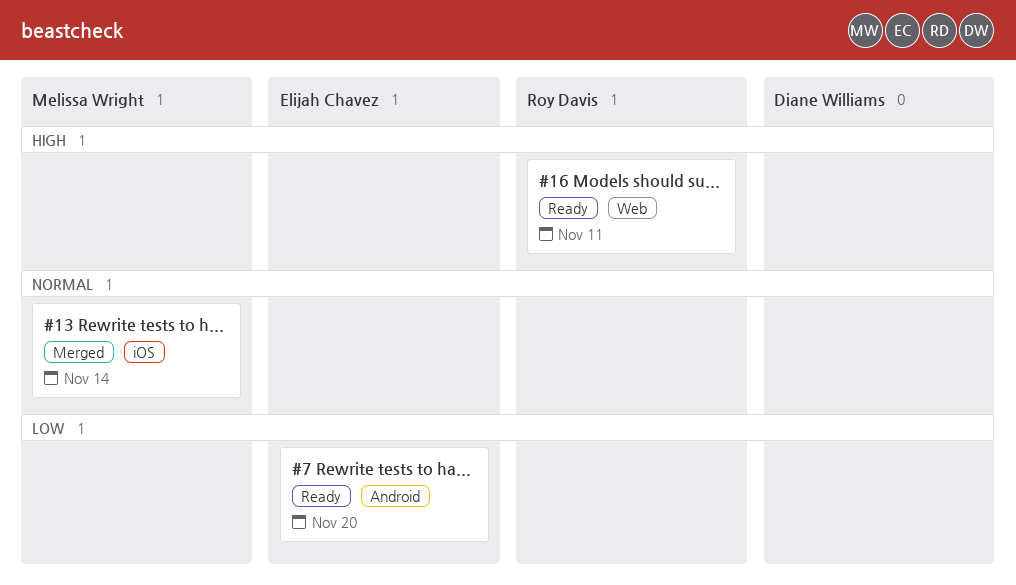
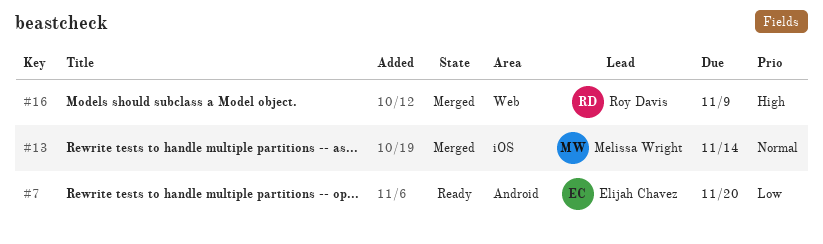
#16, status: Ready -> Merged
#16, due: Nov 11 -> Nov 9

